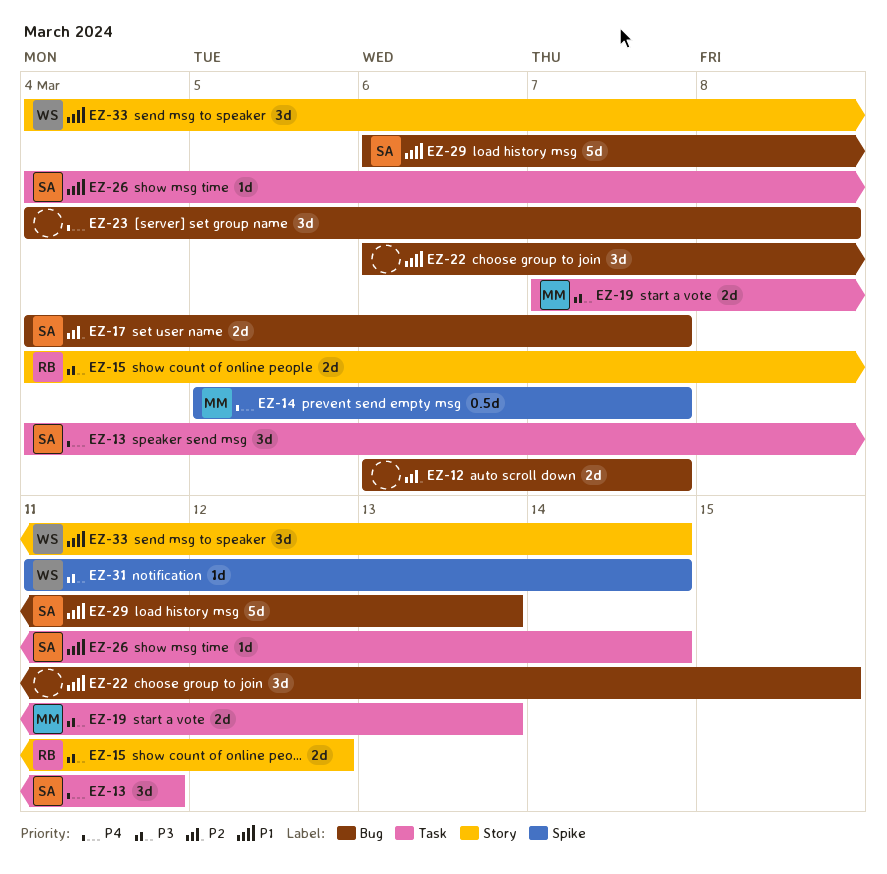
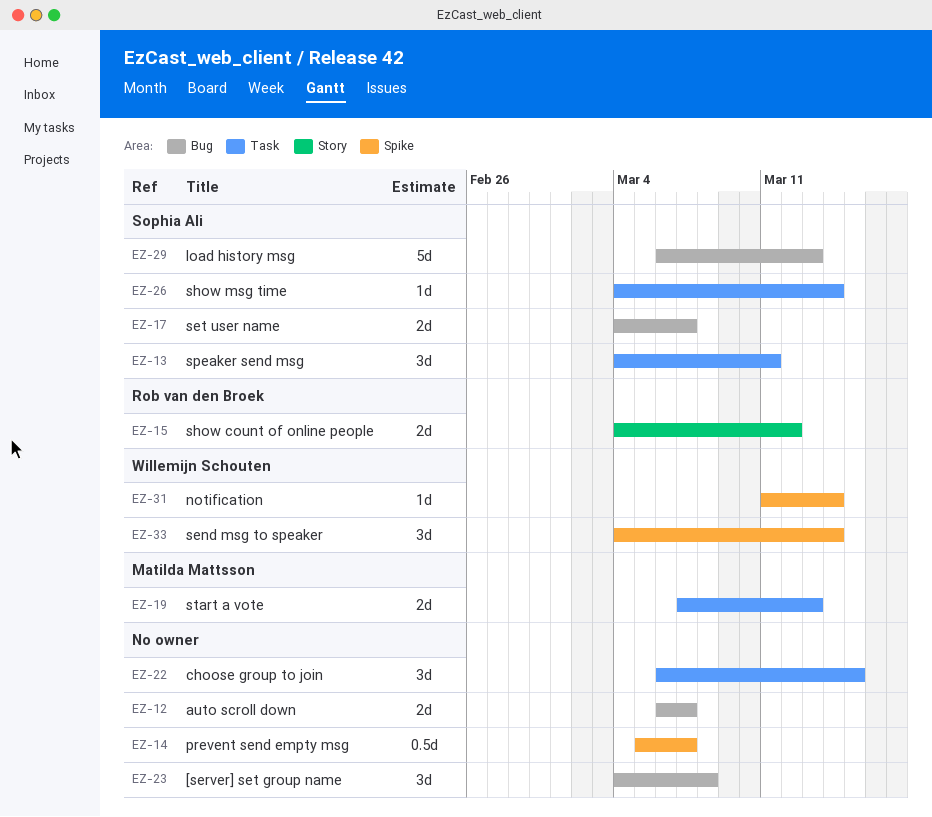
EZ-14, owner: Matilda Mattsson -> none
EZ-22, label: Bug -> Task
EZ-33, label: Story -> Spike

